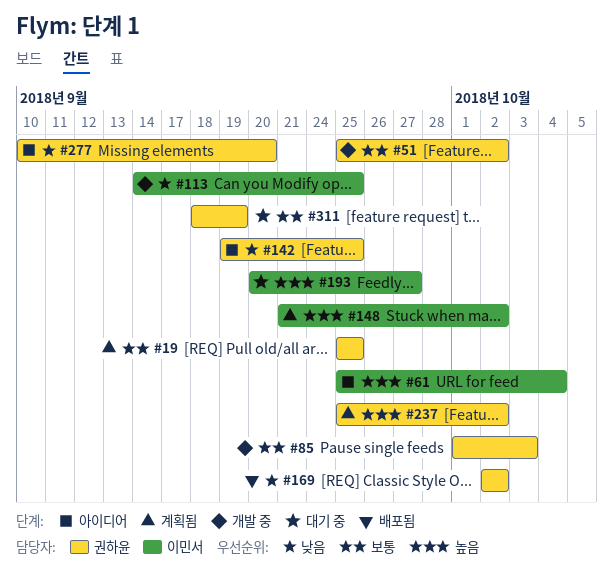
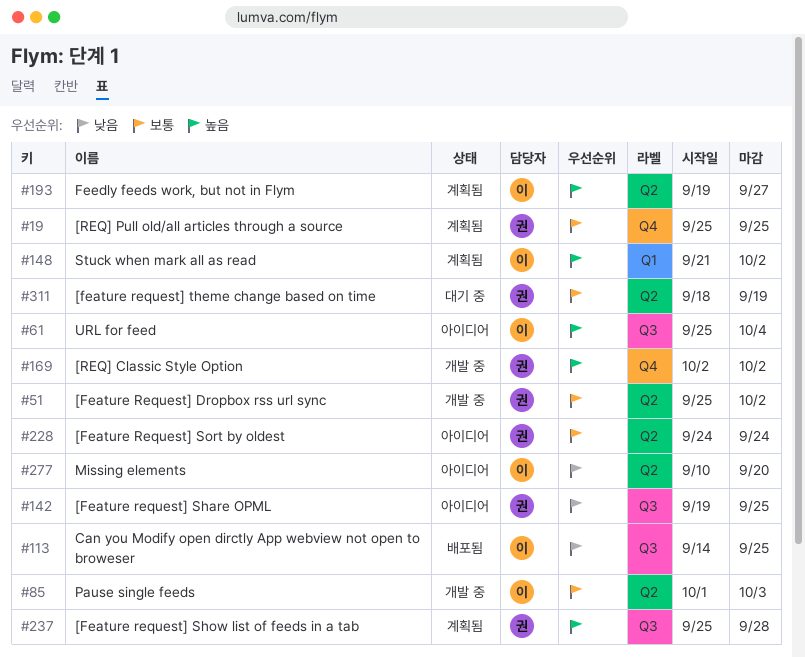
#85, owner: 권하윤 -> 이민서
#113, status: 개발 중 -> 배포됨
#169, status: 배포됨 -> 개발 중
#169, priority: 낮음 -> 높음
#193, status: 대기 중 -> 계획됨
#193, start: Sep 20 -> Sep 19
#228: none -> present
#237, due: Oct 2 -> Sep 28
#277, owner: 권하윤 -> 이민서

